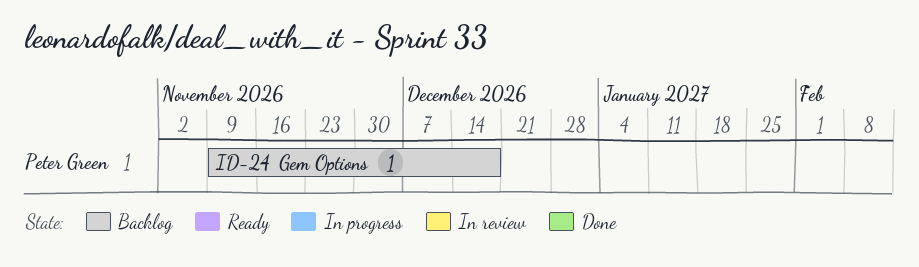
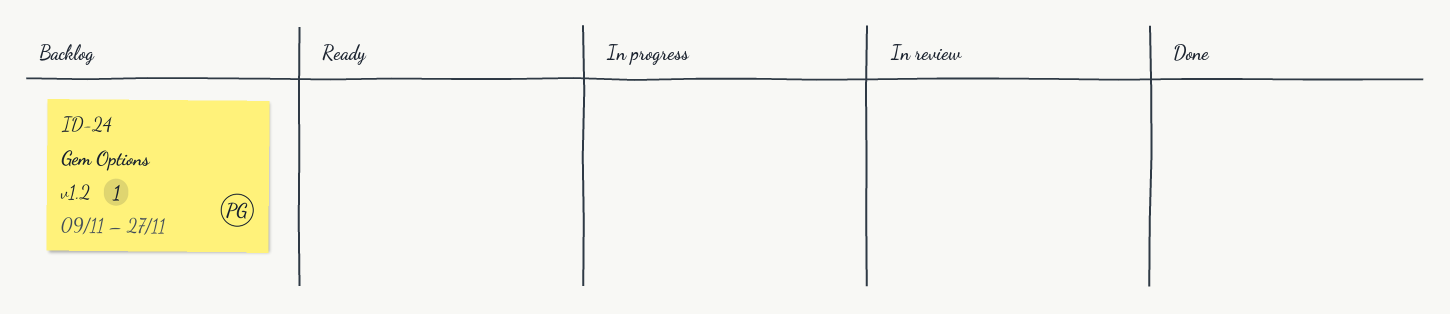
ID-24, due: Dec 18 -> Nov 27

